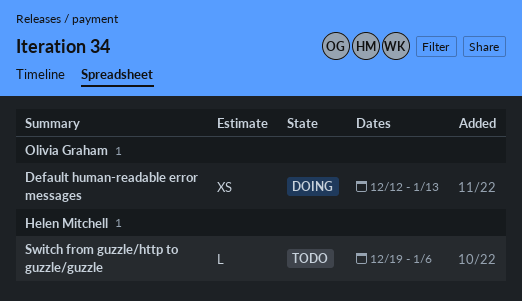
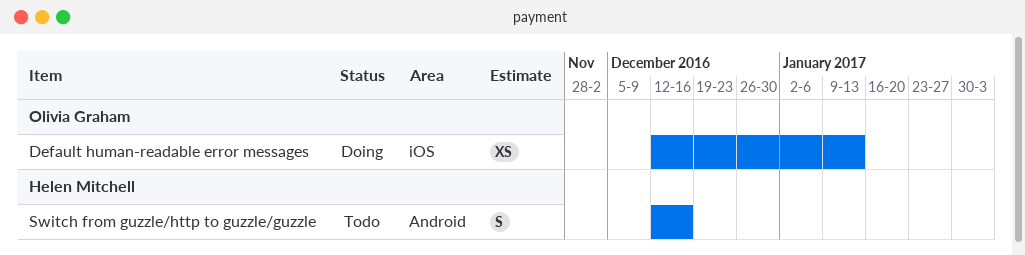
Switch from guzzle/http to guzzle/guzzle, estimate: L -> S
Switch from guzzle/http to guzzle/guzzle, start: Dec 19 -> Dec 12
Switch from guzzle/http to guzzle/guzzle, due: Jan 6 -> Dec 16

